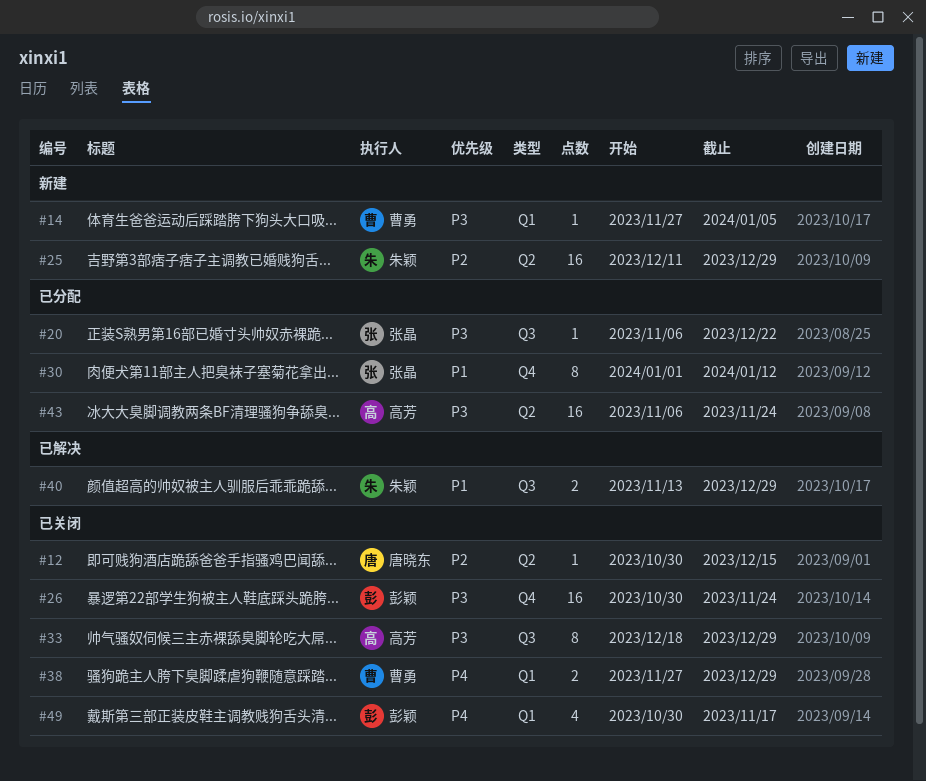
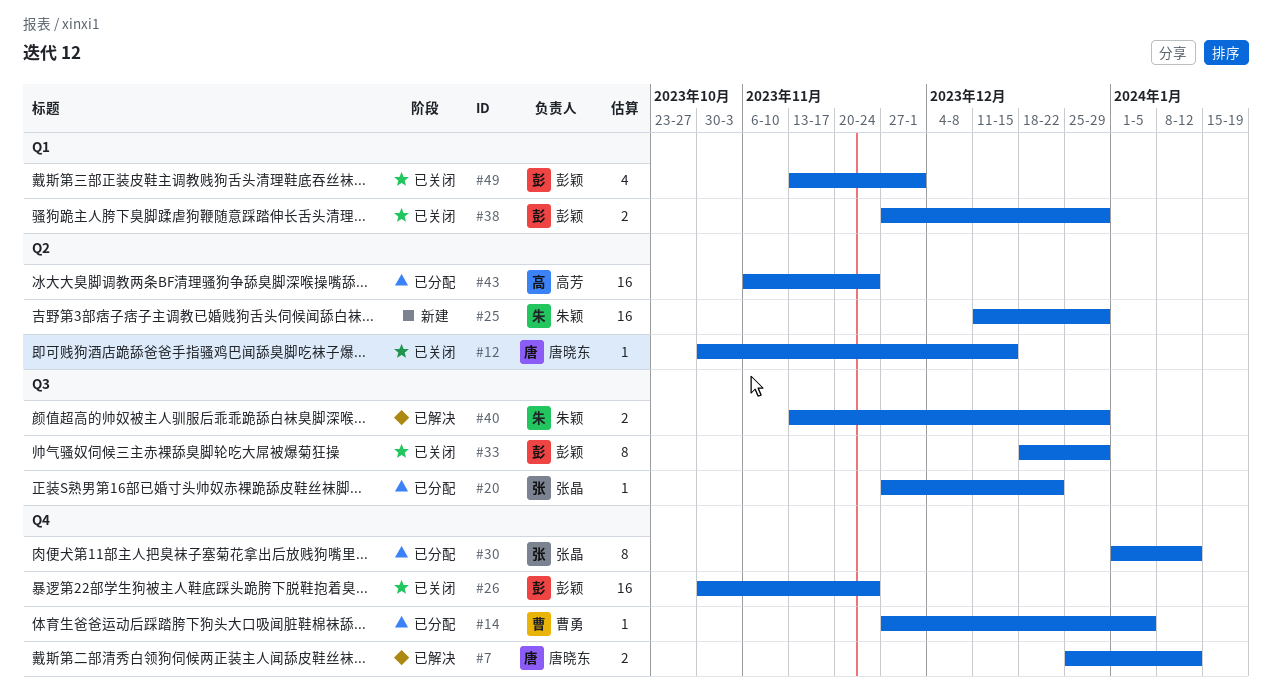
#7: none -> present
#14, status: 新建 -> 已分配
#14, label: Q1 -> Q4
#20, start: Nov 6 -> Nov 27
#33, owner: 高芳 -> 彭颖
#38, owner: 曹勇 -> 彭颖
#49, start: Oct 30 -> Nov 13
#49, due: Nov 17 -> Dec 1

